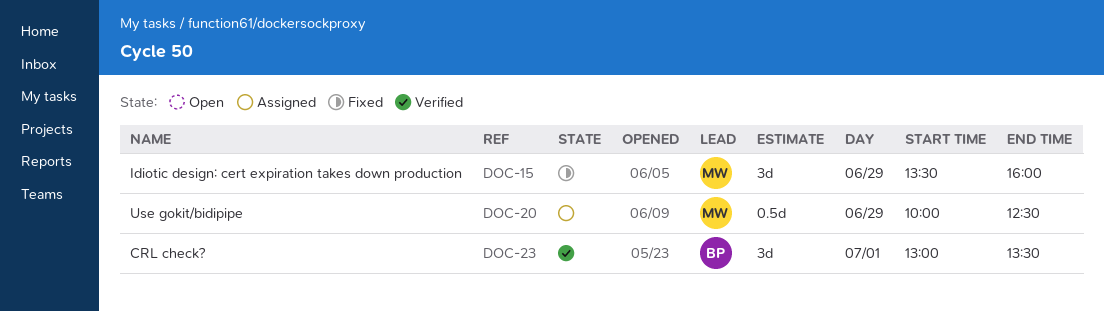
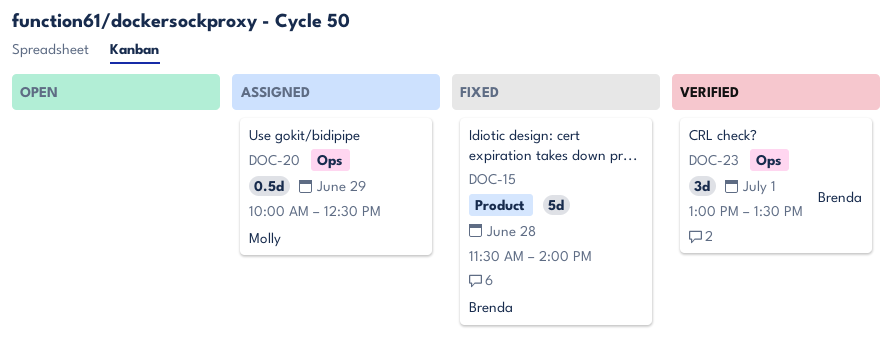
DOC-15, owner: Molly -> Brenda
DOC-15, estimate: 3d -> 5d
DOC-15, day: Jun 29 -> Jun 28
DOC-15, begins: 13:30 -> 11:30
DOC-15, ends: 16:00 -> 14:00

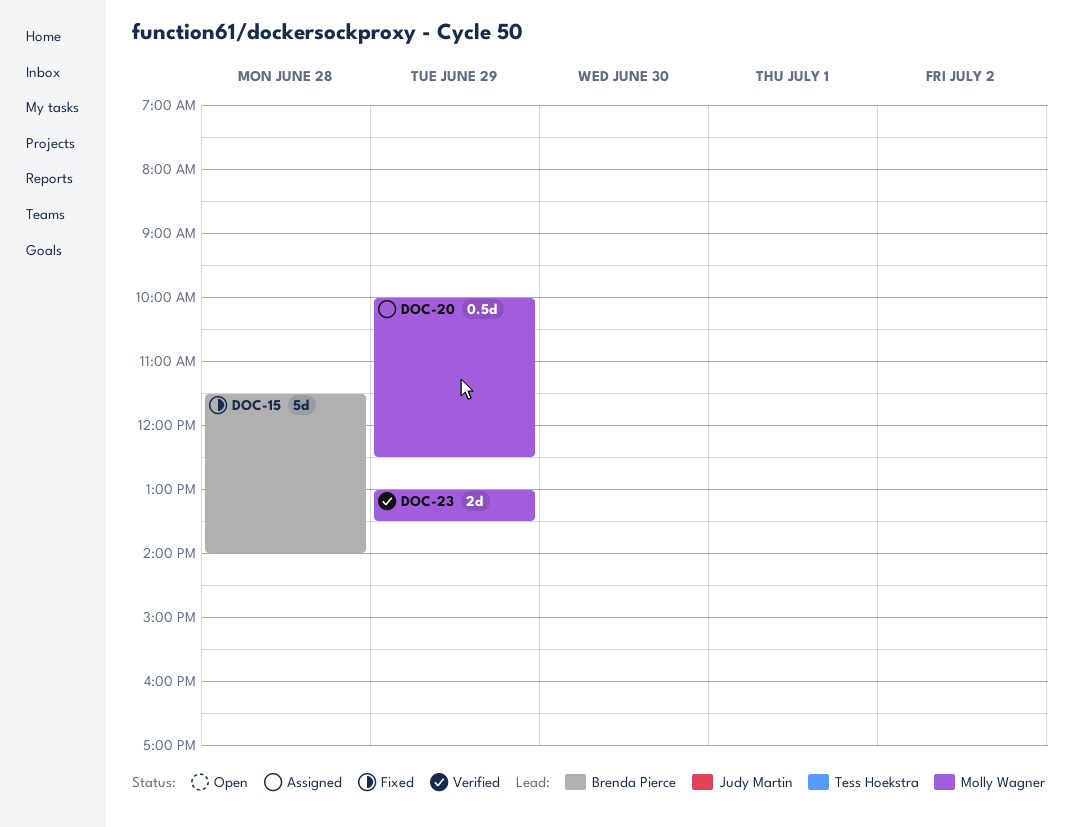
DOC-23, owner: Brenda Pierce -> Molly Wagner
DOC-23, estimate: 3d -> 2d
DOC-23, day: Jul 1 -> Jun 29

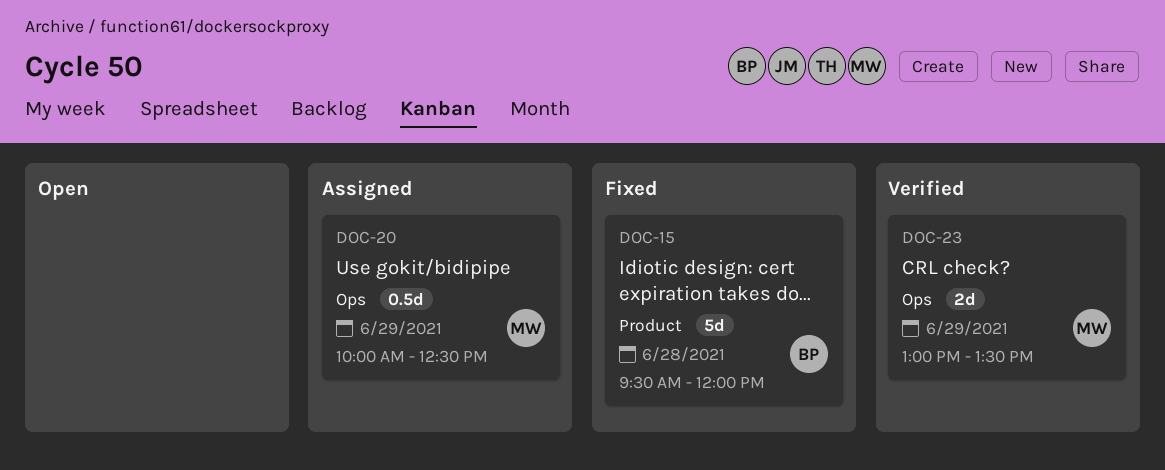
DOC-15, begins: 11:30 -> 09:30
DOC-15, ends: 14:00 -> 12:00

